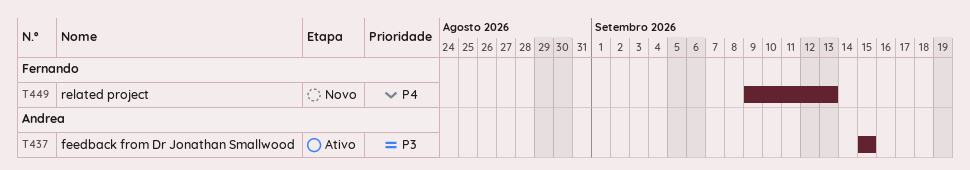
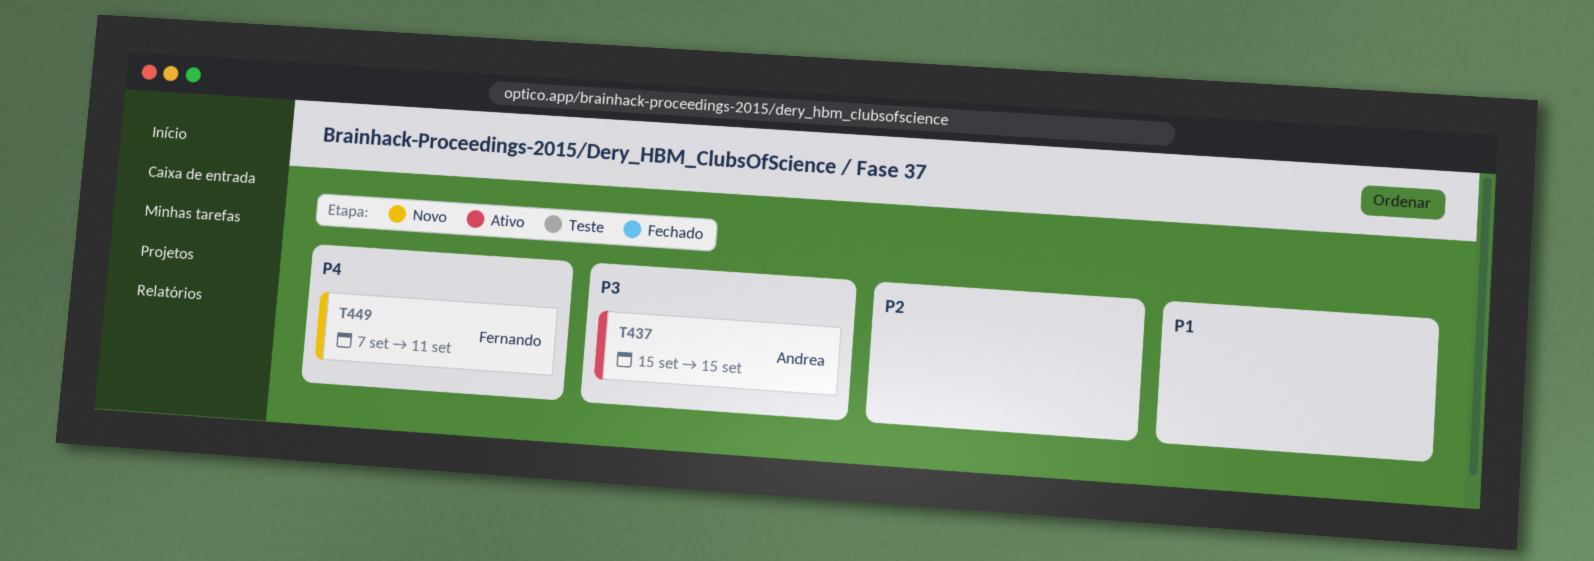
T449, start: Sep 9 -> Sep 7
T449, due: Sep 13 -> Sep 11

